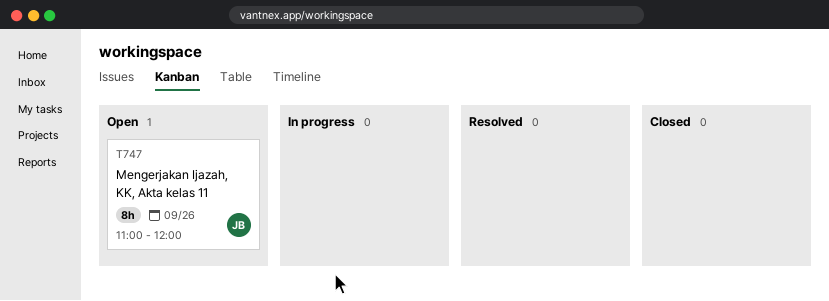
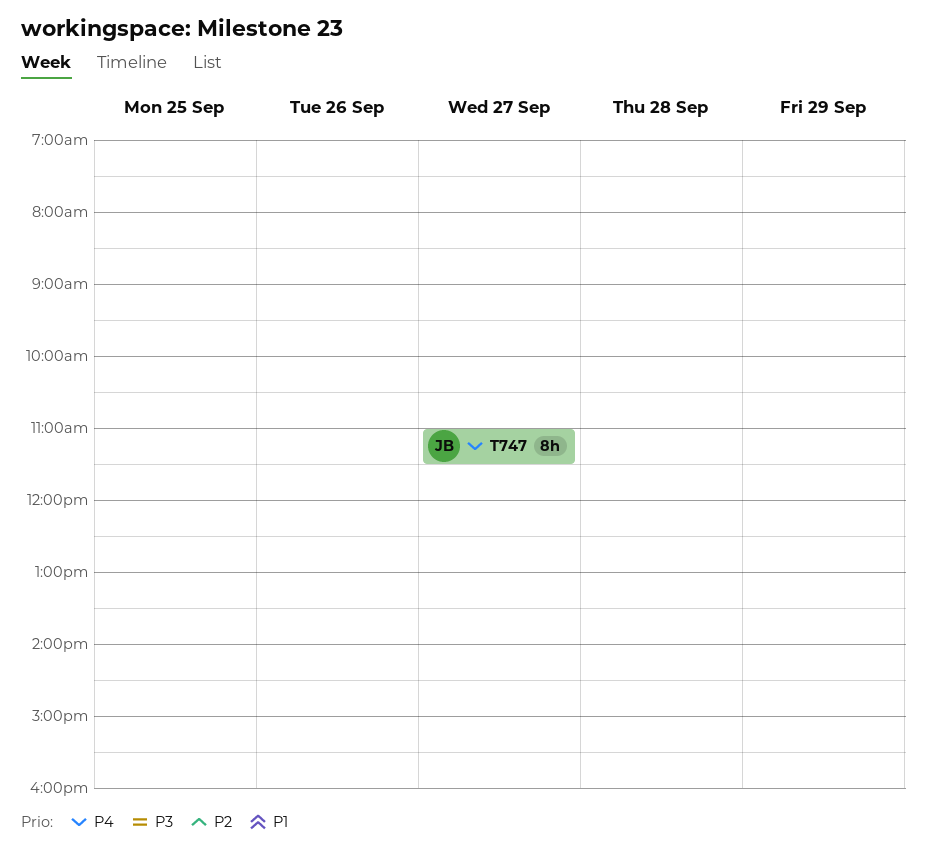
T747, day: Sep 26 -> Sep 27
T747, ends: 12:00 -> 11:30

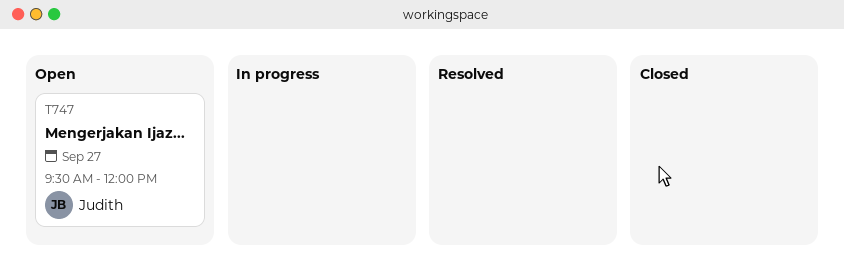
T747, begins: 11:00 -> 09:30
T747, ends: 11:30 -> 12:00

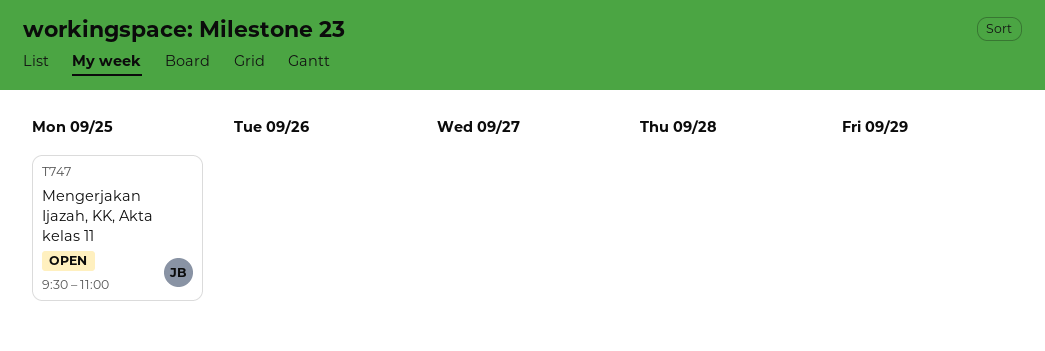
T747, day: Sep 27 -> Sep 25
T747, ends: 12:00 -> 11:00

